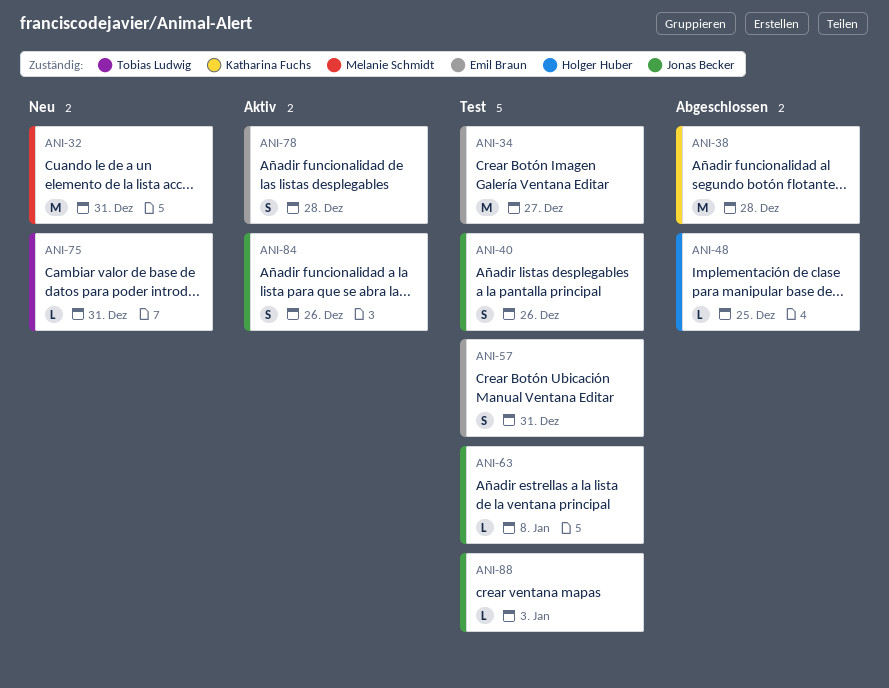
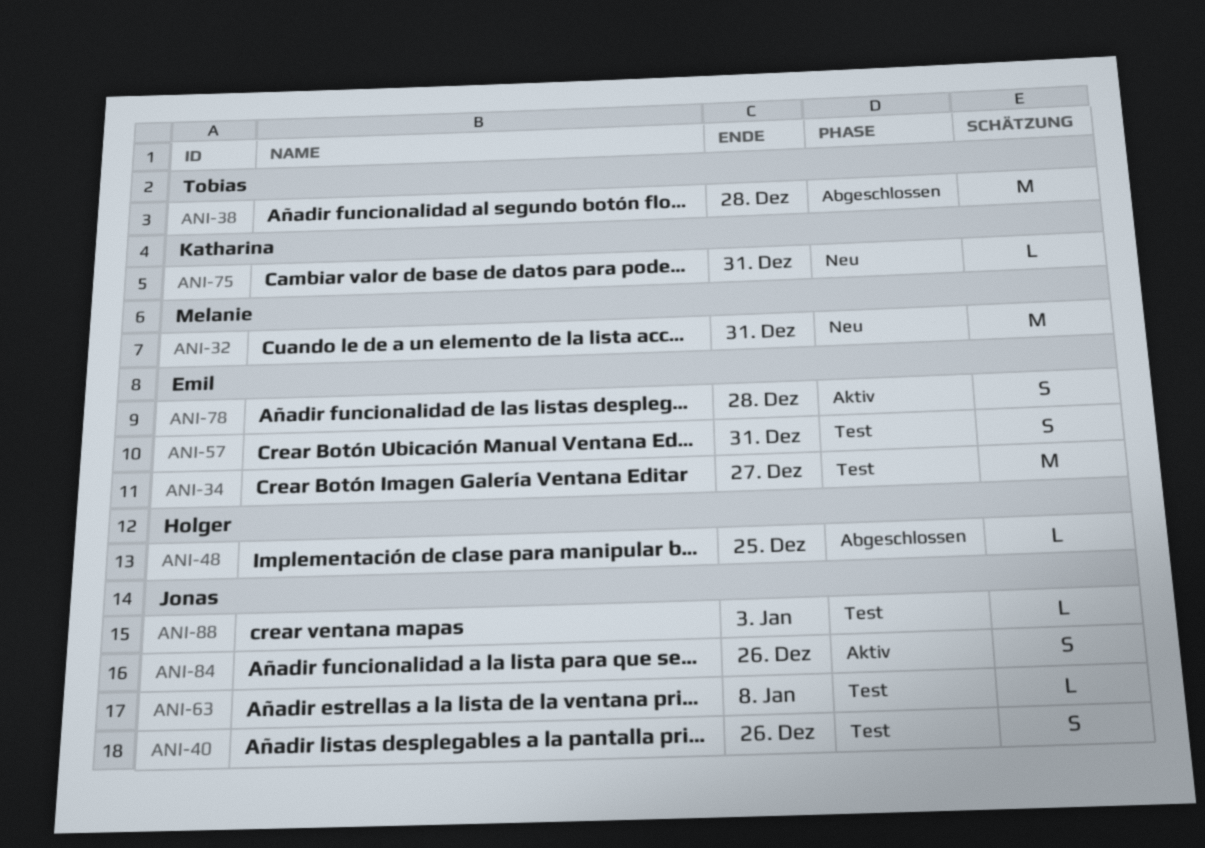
ANI-38, owner: Katharina Fuchs -> Tobias Ludwig
ANI-75, owner: Tobias Ludwig -> Katharina Fuchs

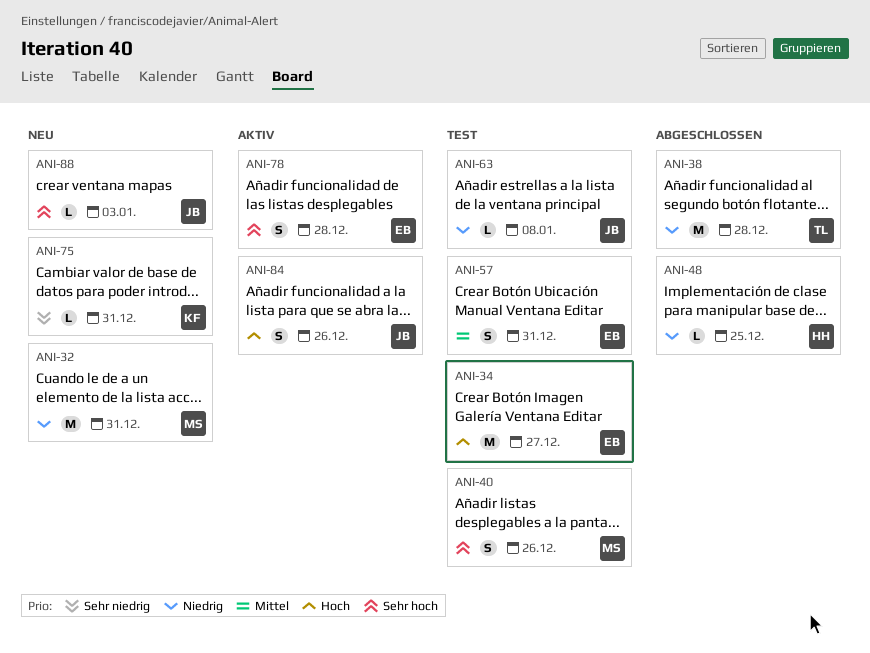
ANI-40, owner: Jonas -> Melanie
ANI-88, status: Test -> Neu

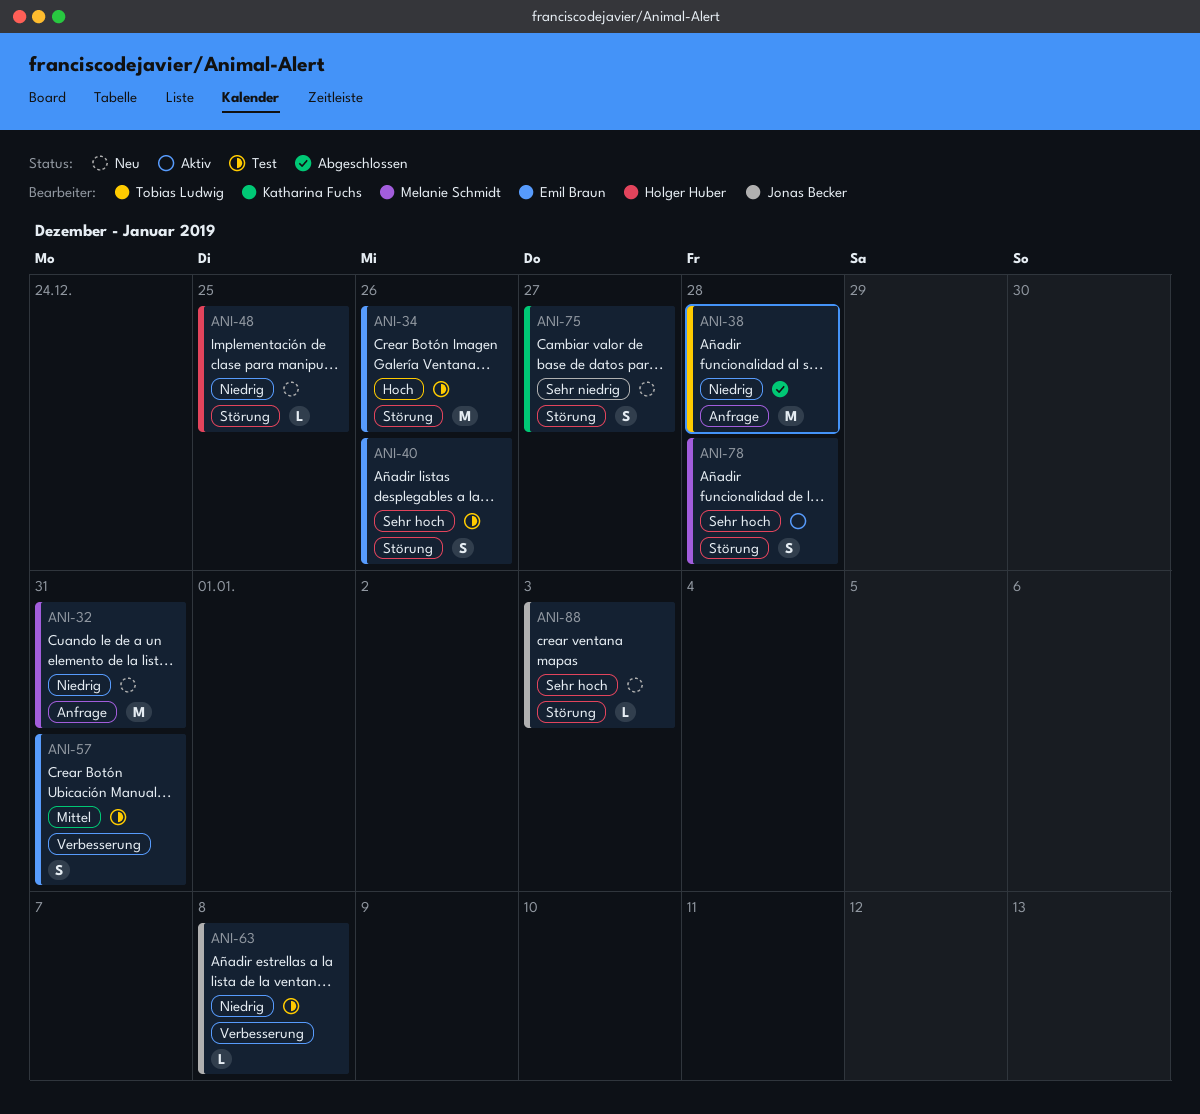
ANI-34, due: Dec 27 -> Dec 26
ANI-40, owner: Melanie Schmidt -> Emil Braun
ANI-48, status: Abgeschlossen -> Neu
ANI-75, estimate: L -> S
ANI-75, due: Dec 31 -> Dec 27
ANI-78, owner: Emil Braun -> Melanie Schmidt
ANI-84: present -> none

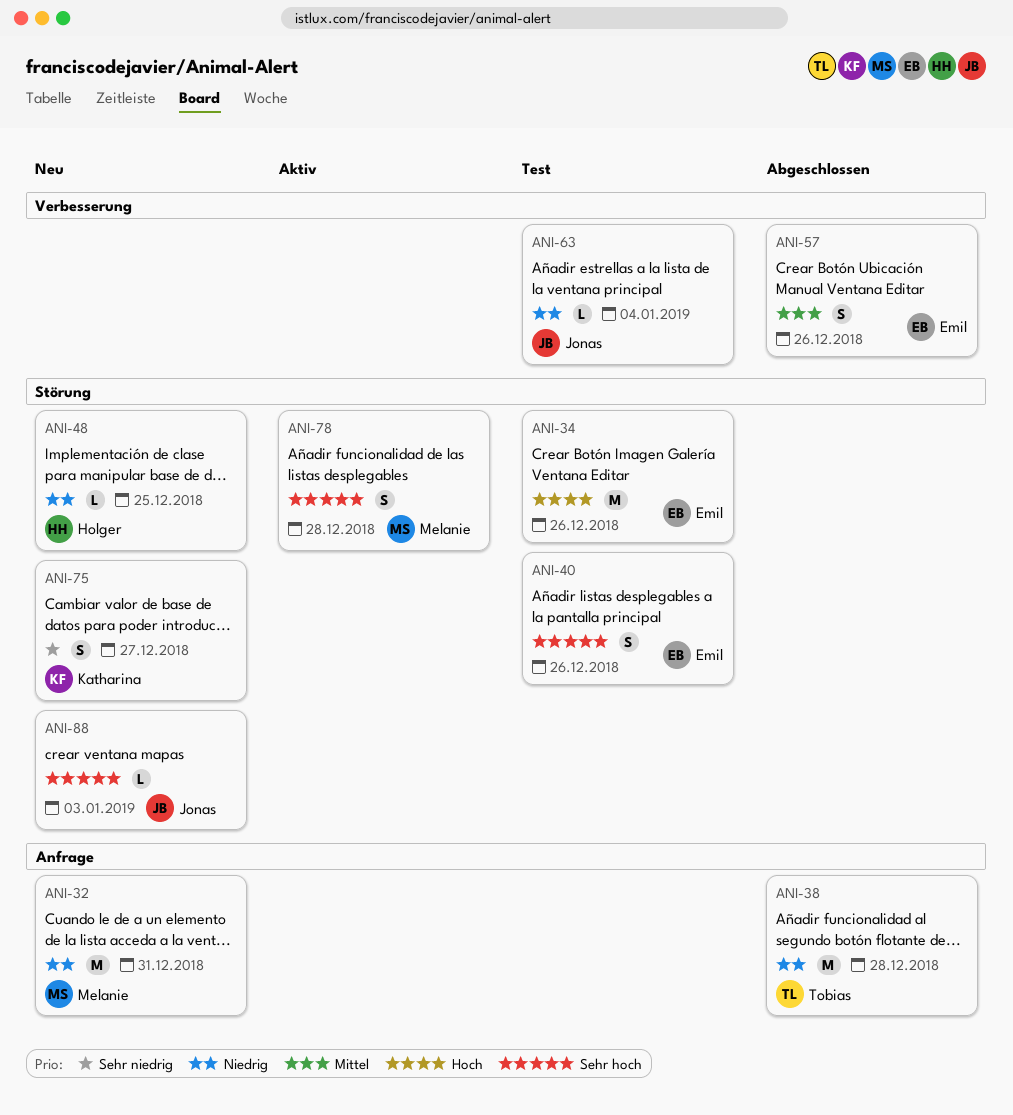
ANI-57, status: Test -> Abgeschlossen
ANI-57, due: Dec 31 -> Dec 26
ANI-63, due: Jan 8 -> Jan 4

